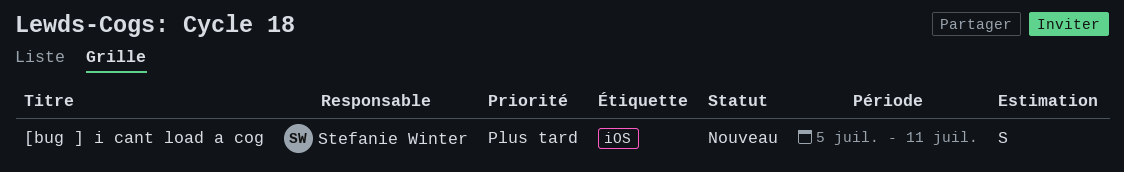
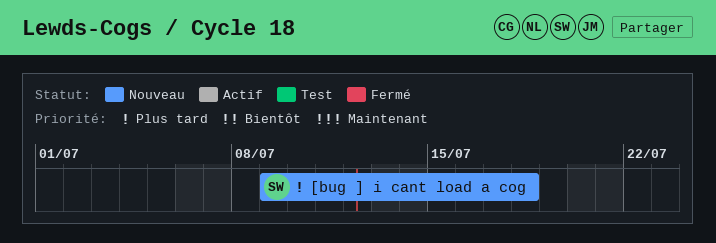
[bug ] i cant load a cog, start: Jul 5 -> Jul 9
[bug ] i cant load a cog, due: Jul 11 -> Jul 18

